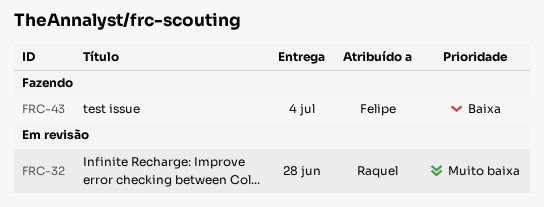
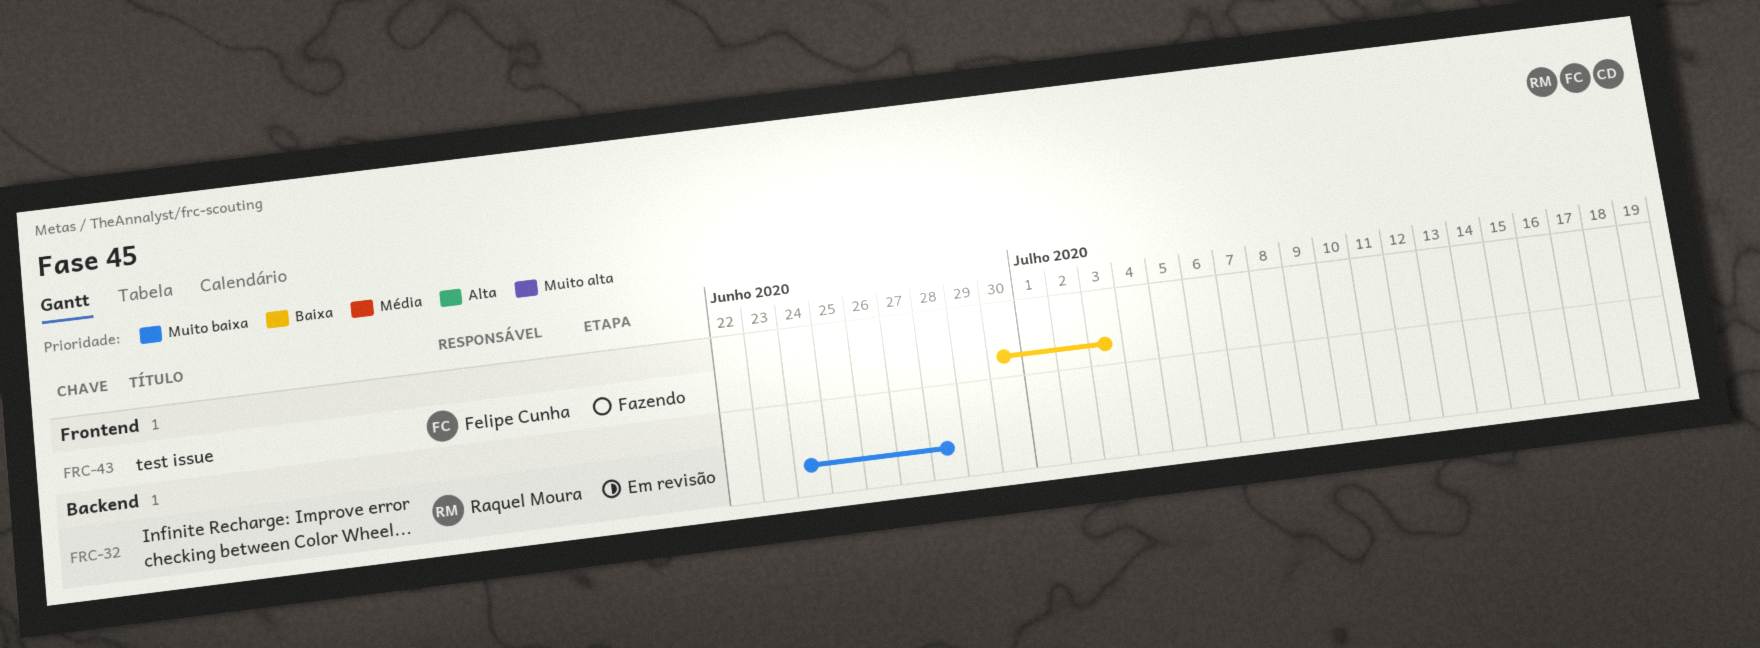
FRC-43, due: Jul 4 -> Jul 3

